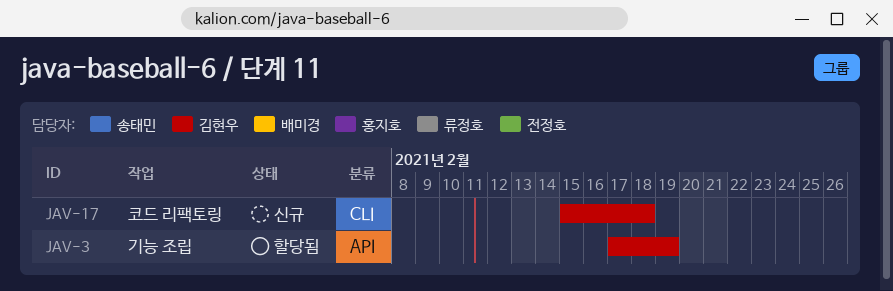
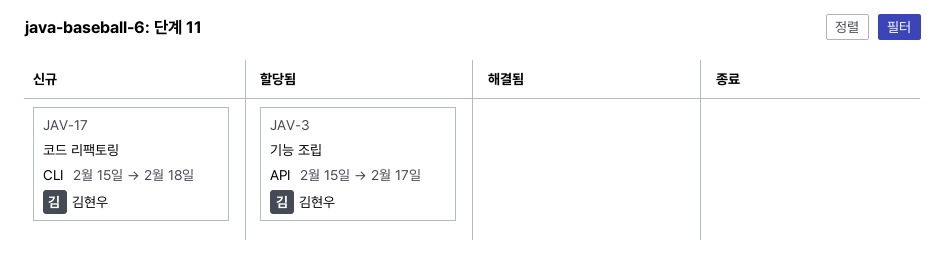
JAV-3, start: Feb 17 -> Feb 15
JAV-3, due: Feb 19 -> Feb 17

